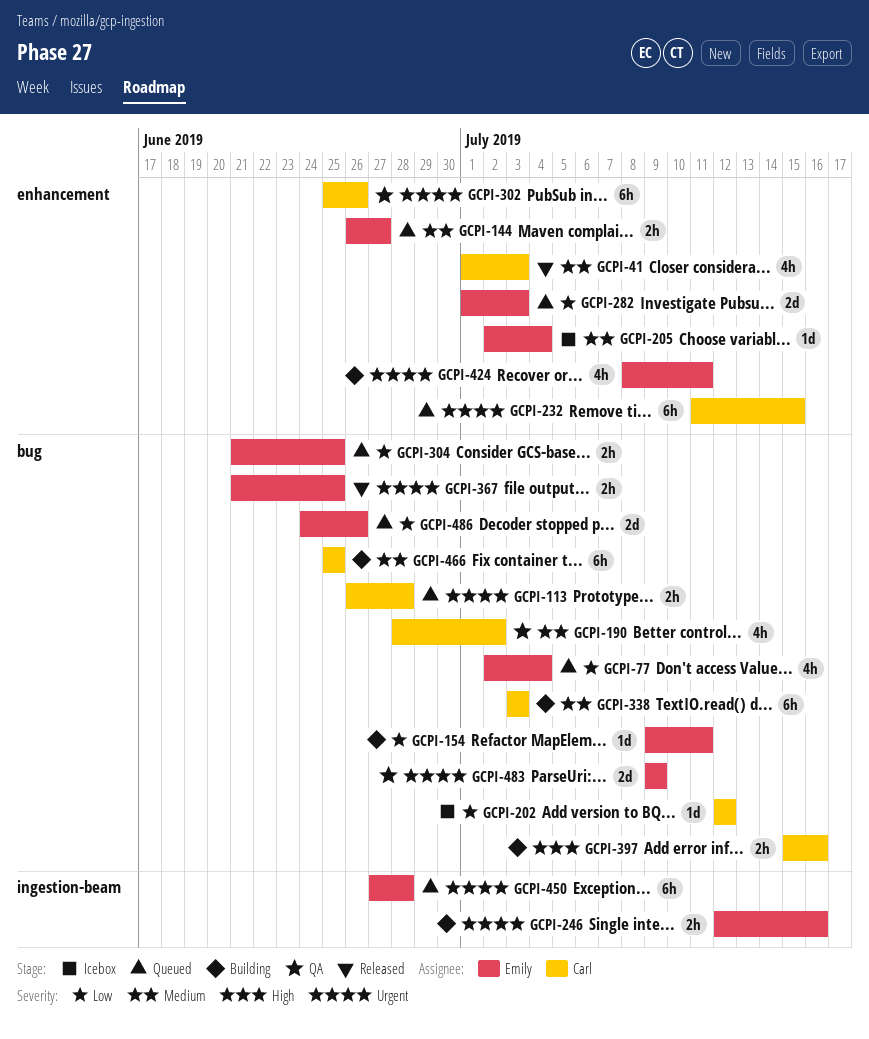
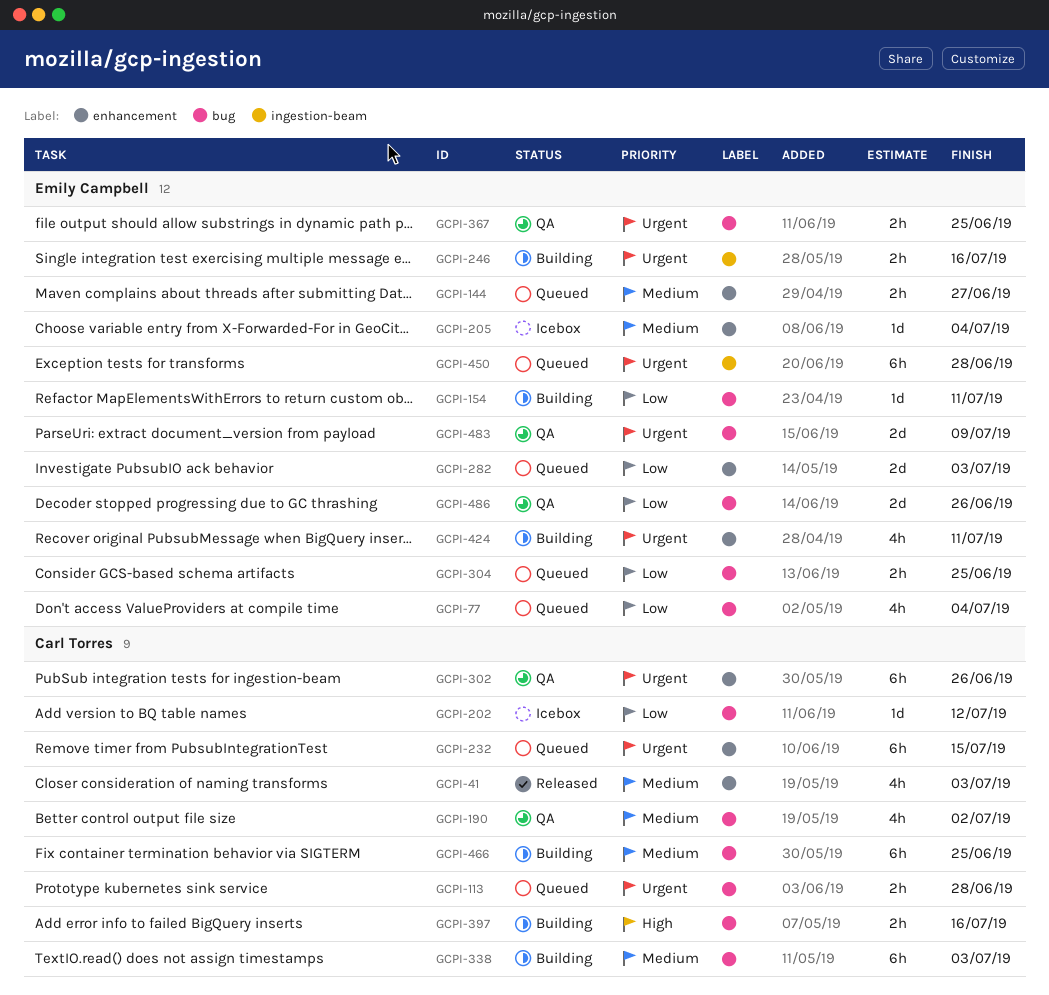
GCPI-367, status: Released -> QA
GCPI-486, status: Queued -> QA

